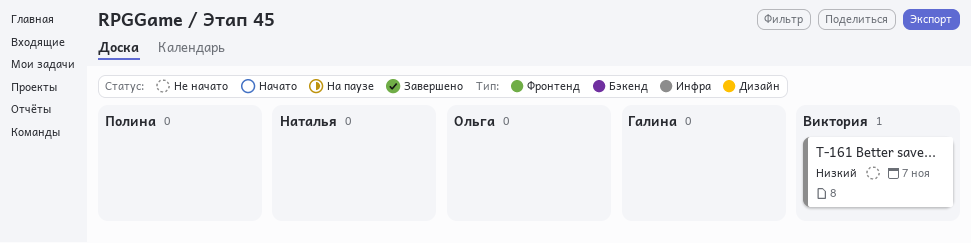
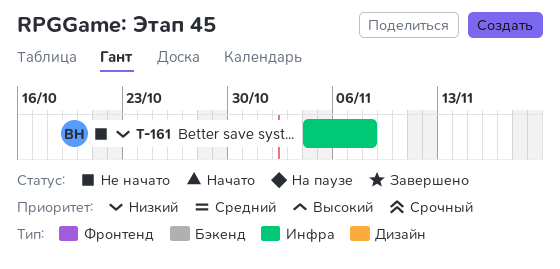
T-161, due: Nov 7 -> Nov 8

